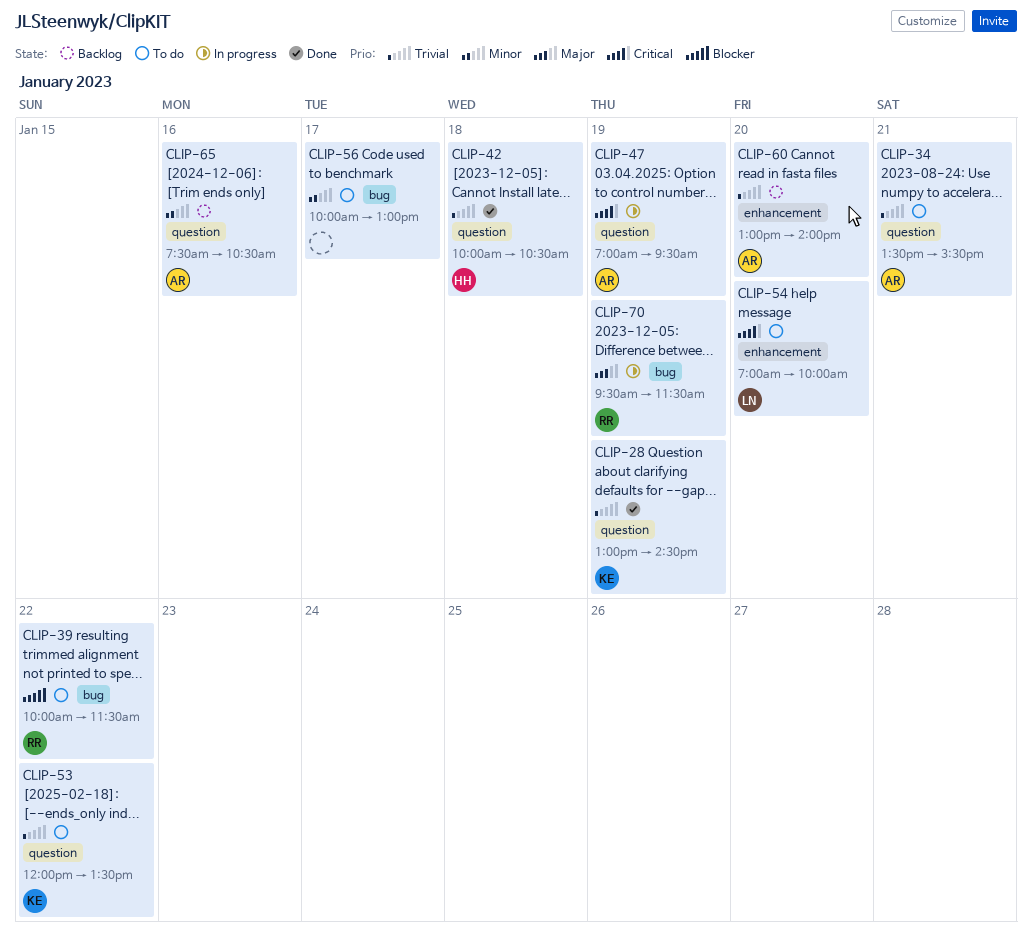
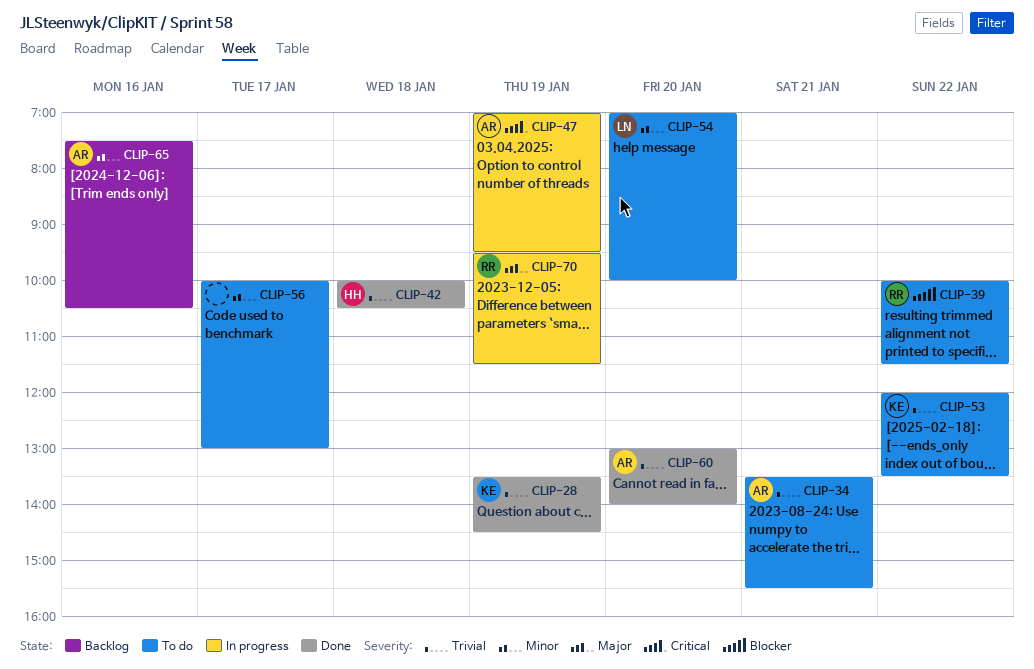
CLIP-28, begins: 13:00 -> 13:30
CLIP-54, priority: Critical -> Minor
CLIP-60, status: Backlog -> Done

